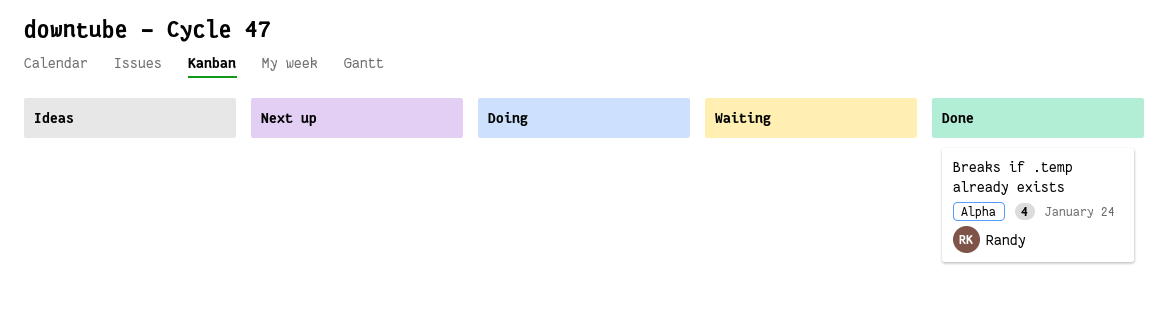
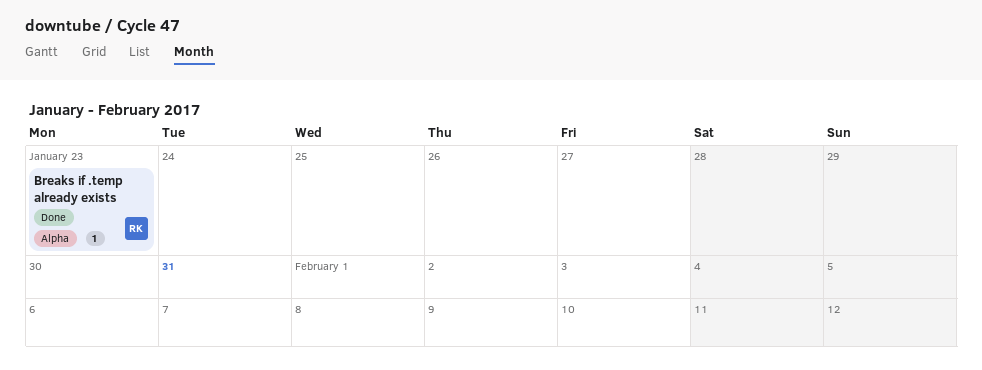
Breaks if .temp already exists, estimate: 4 -> 1
Breaks if .temp already exists, due: Jan 24 -> Jan 23

